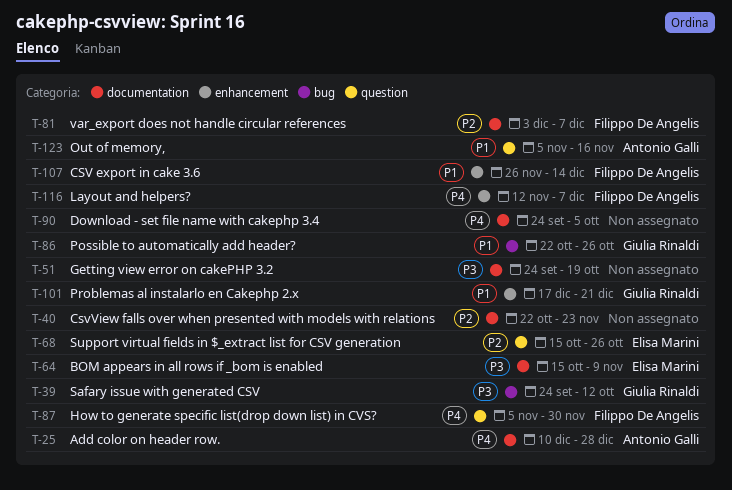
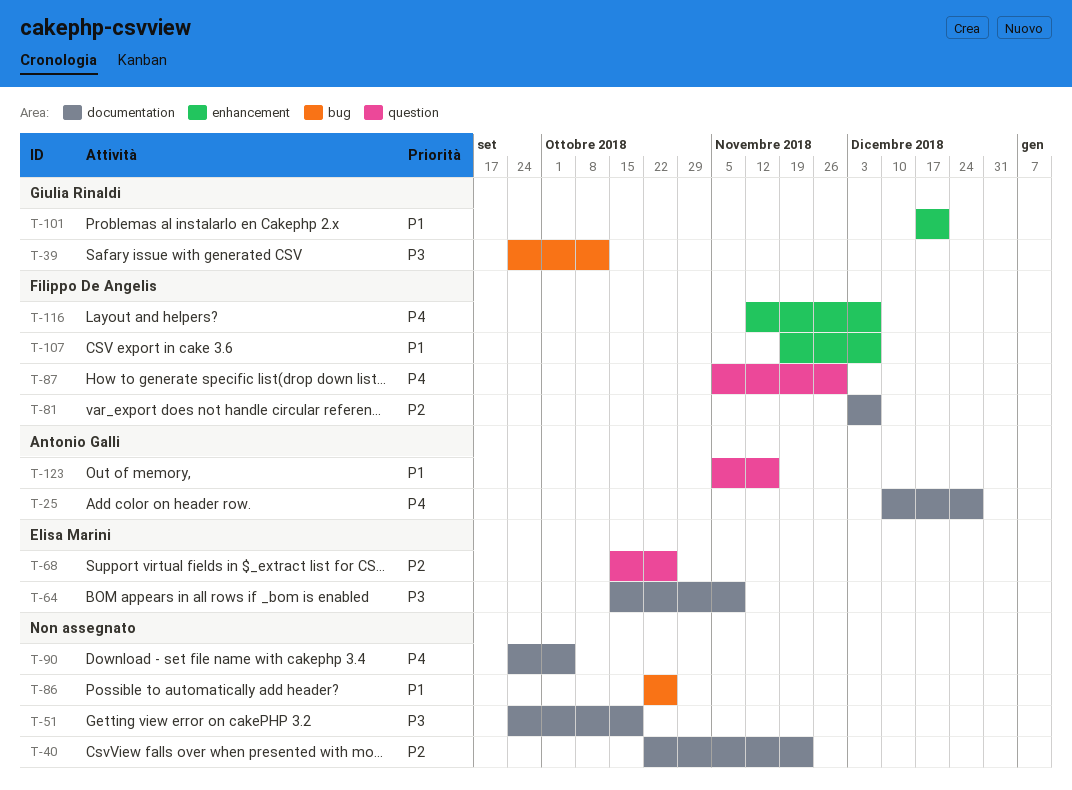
T-86, owner: Giulia Rinaldi -> none
T-107, start: Nov 26 -> Nov 19
T-107, due: Dec 14 -> Dec 7

